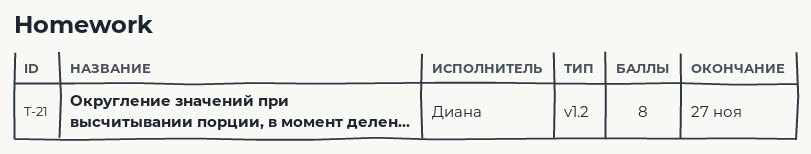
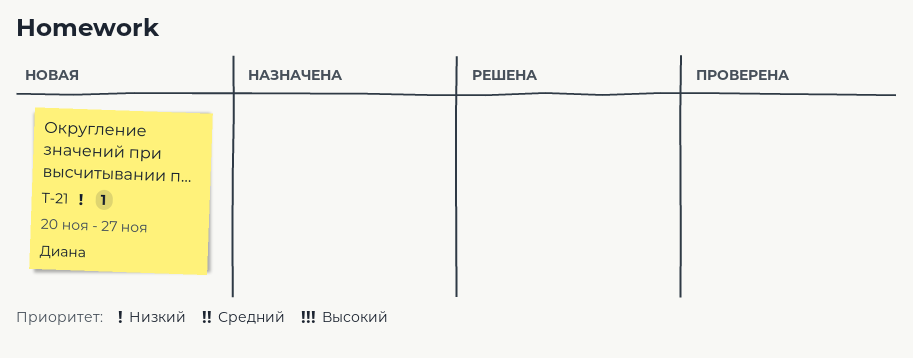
T-21, estimate: 8 -> 1

